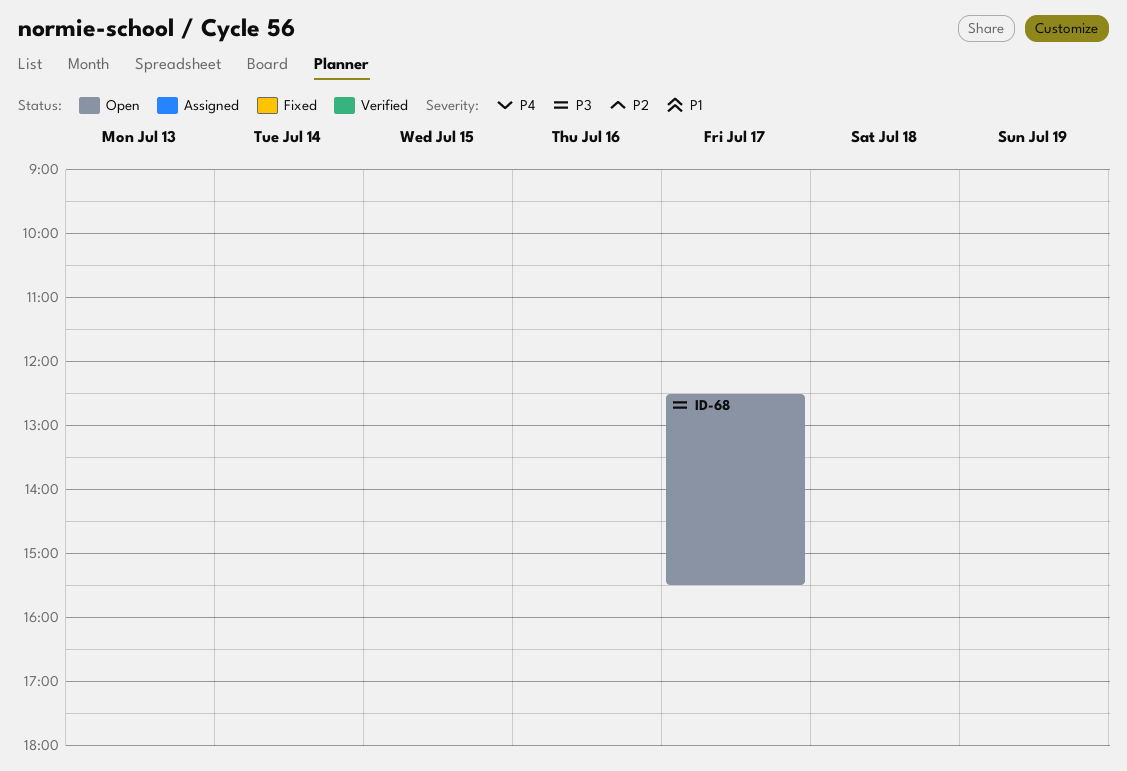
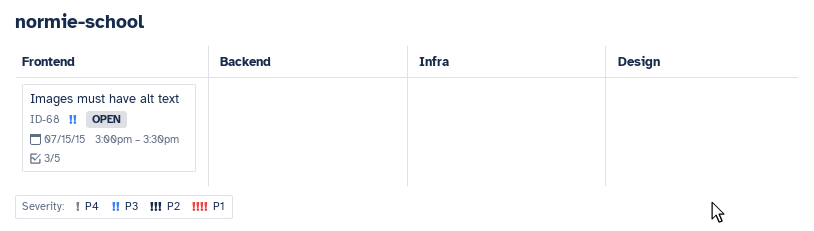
ID-68, day: Jul 17 -> Jul 15
ID-68, begins: 12:30 -> 15:00

